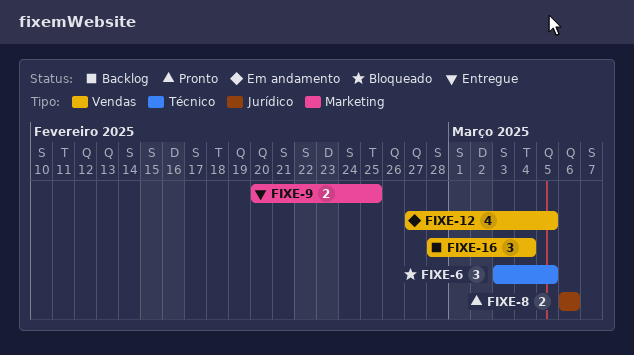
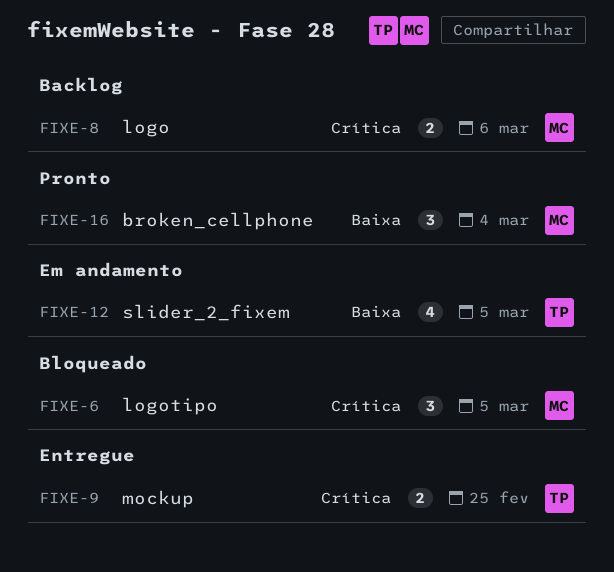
FIXE-8, status: Pronto -> Backlog
FIXE-16, status: Backlog -> Pronto

